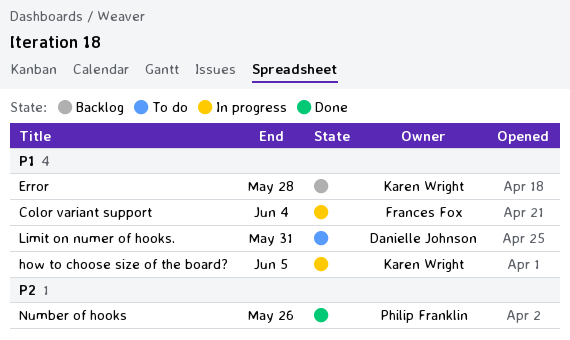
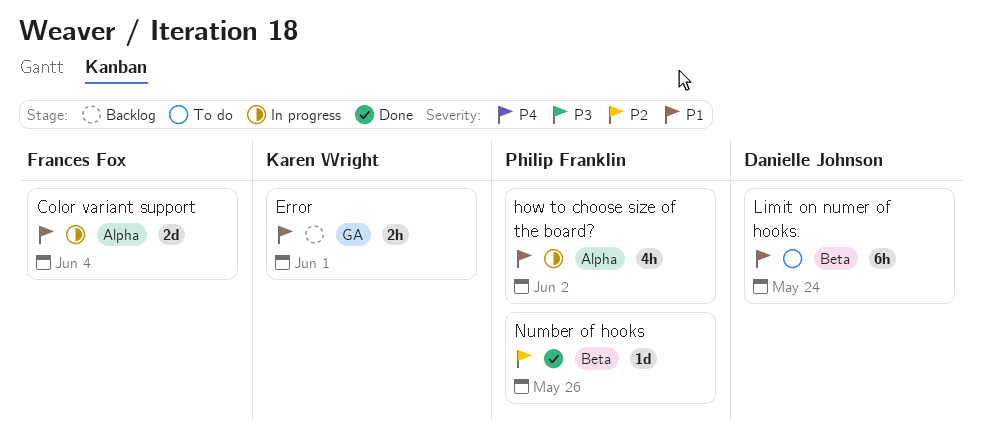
Error, due: May 28 -> Jun 1
how to choose size of the board?, owner: Karen Wright -> Philip Franklin
how to choose size of the board?, due: Jun 5 -> Jun 2
Limit on numer of hooks., due: May 31 -> May 24

